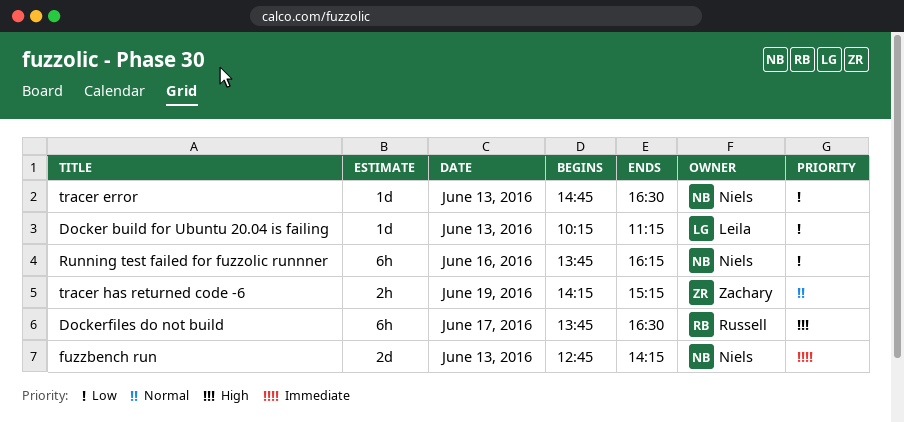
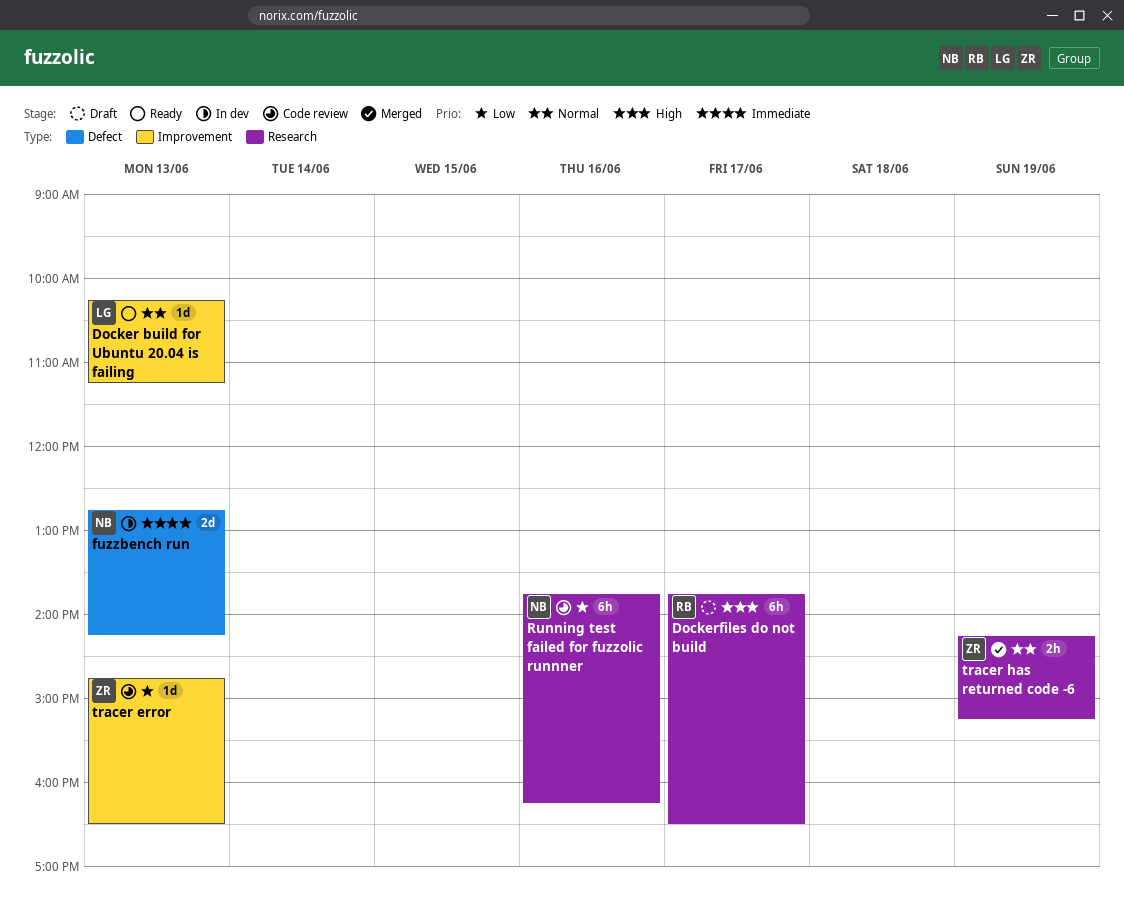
Docker build for Ubuntu 20.04 is failing, priority: Low -> Normal
tracer error, owner: Niels -> Zachary

